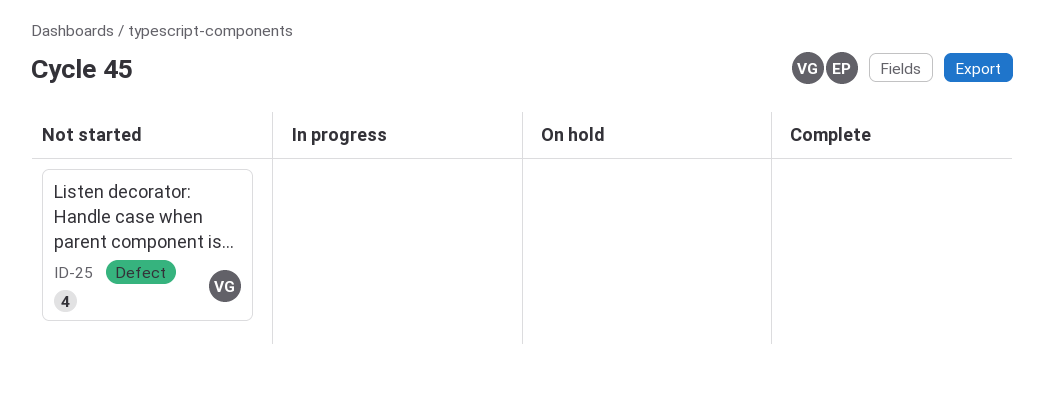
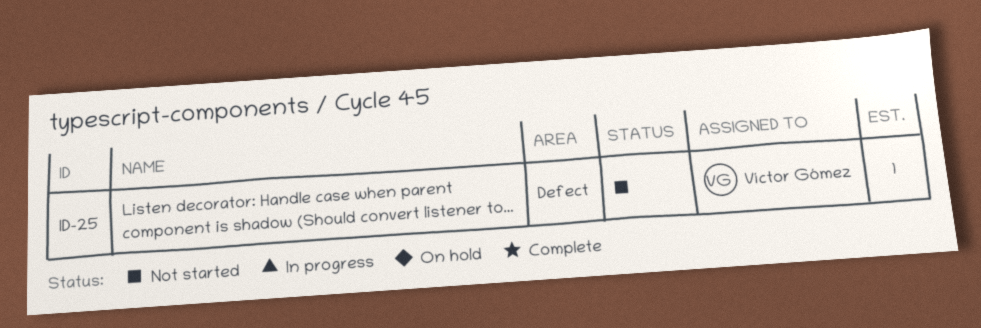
ID-25, estimate: 4 -> 1

